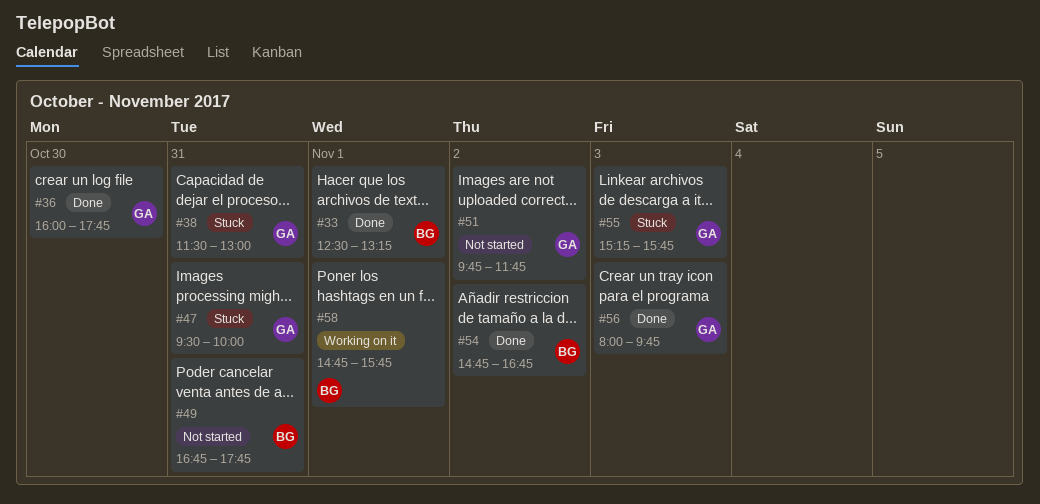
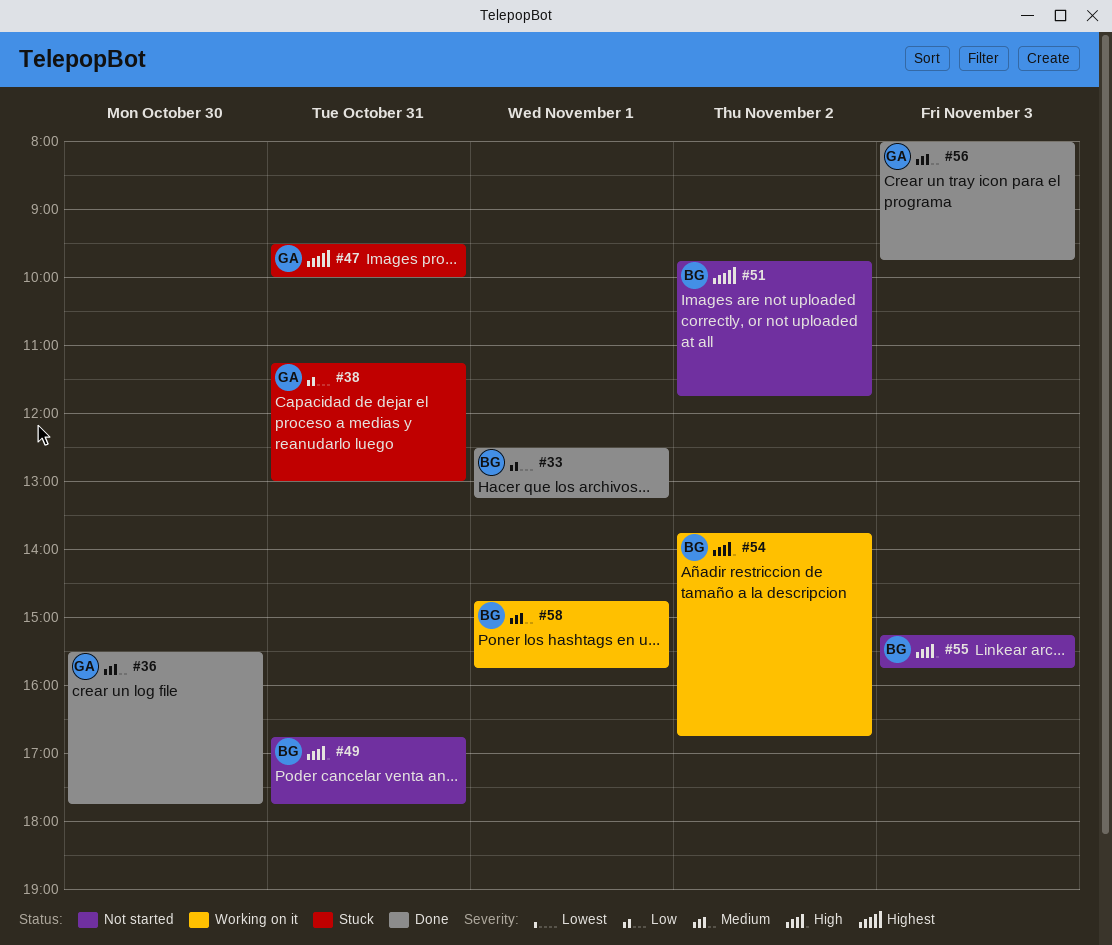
#36, begins: 16:00 -> 15:30
#38, begins: 11:30 -> 11:15
#51, owner: GA -> BG
#54, status: Done -> Working on it
#54, begins: 14:45 -> 13:45
#55, status: Stuck -> Not started
#55, owner: GA -> BG

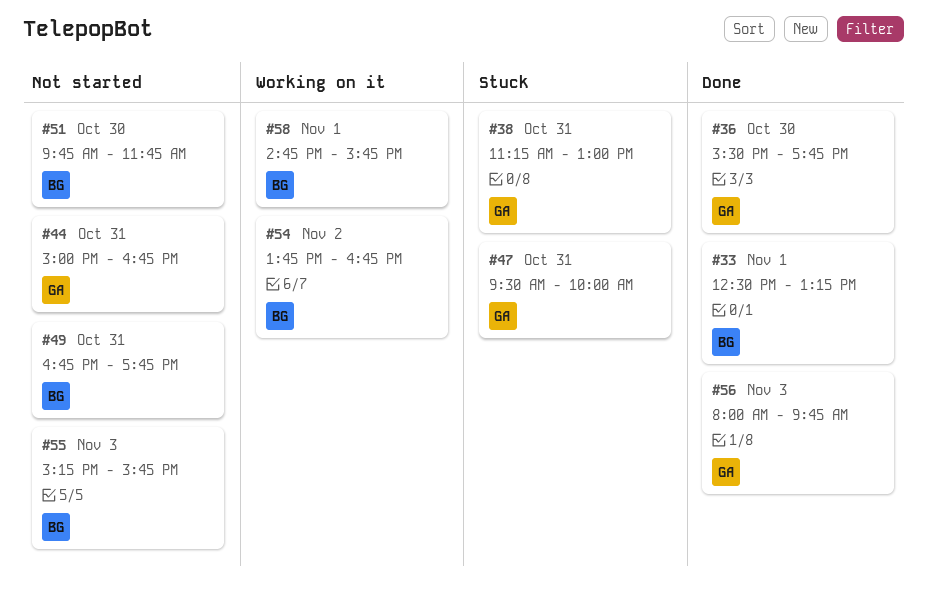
#44: none -> present
#51, day: Nov 2 -> Oct 30

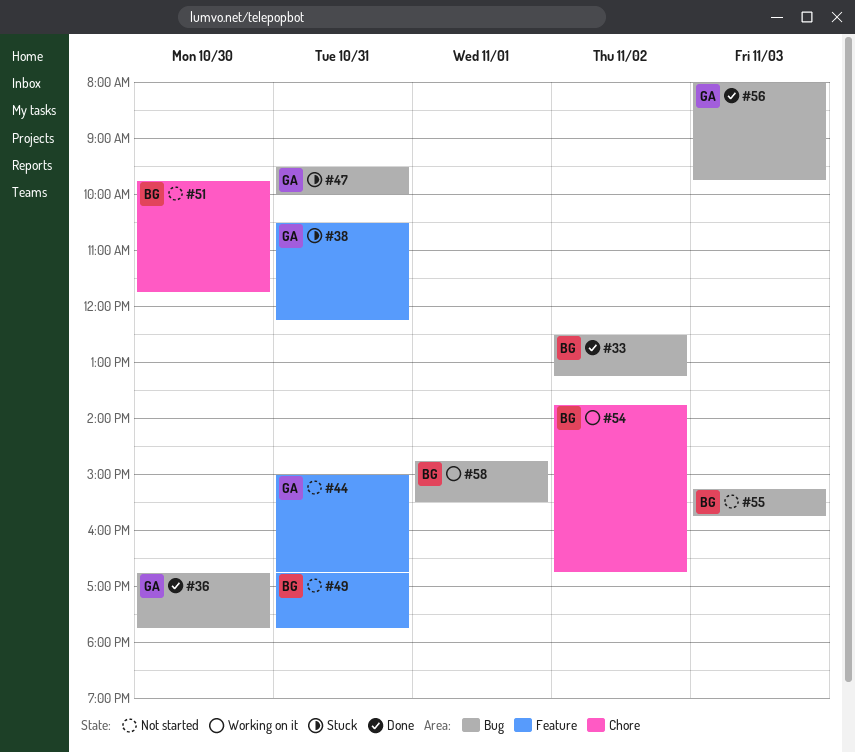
#33, day: Nov 1 -> Nov 2
#36, begins: 15:30 -> 16:45
#38, begins: 11:15 -> 10:30
#38, ends: 13:00 -> 12:15
#58, ends: 15:45 -> 15:30

